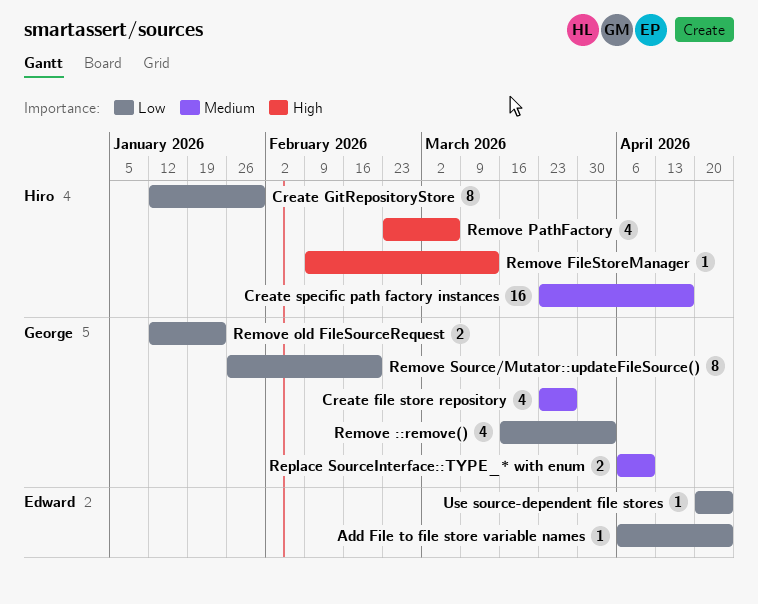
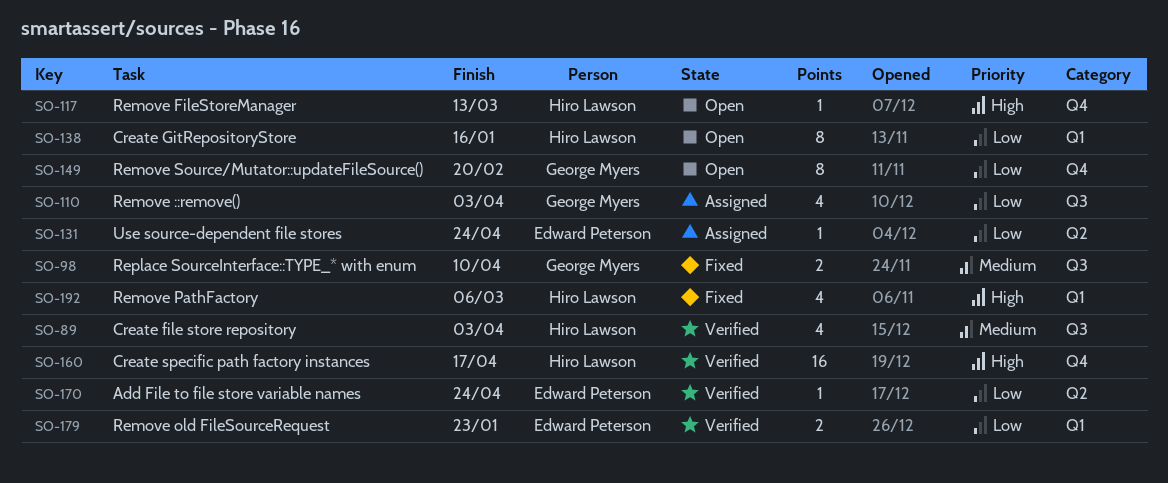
Create file store repository, owner: George Myers -> Hiro Lawson
Create file store repository, due: Mar 27 -> Apr 3
Create GitRepositoryStore, due: Jan 30 -> Jan 16
Create specific path factory instances, priority: Medium -> High
Remove old FileSourceRequest, owner: George Myers -> Edward Peterson

